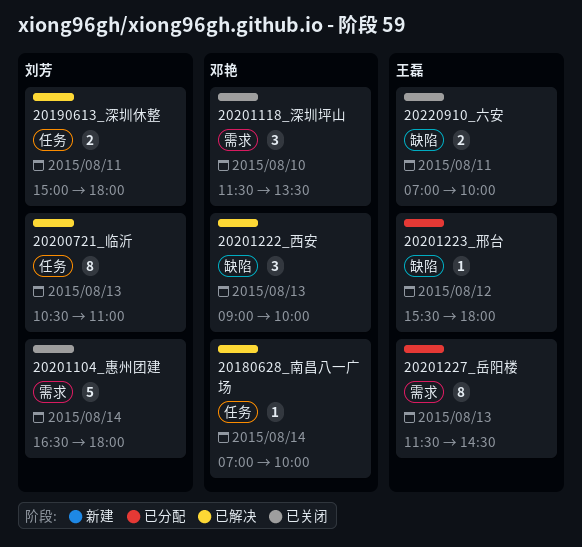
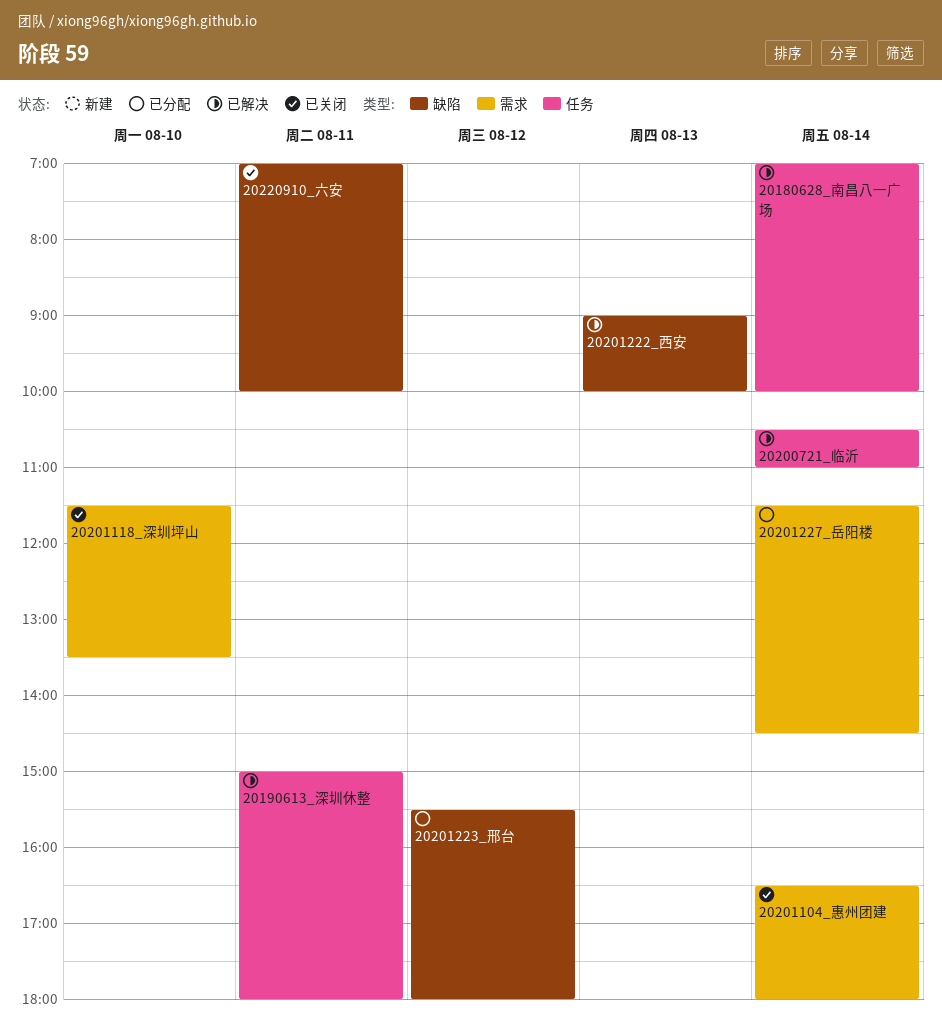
20200721_临沂, day: Aug 13 -> Aug 14
20201227_岳阳楼, day: Aug 13 -> Aug 14

